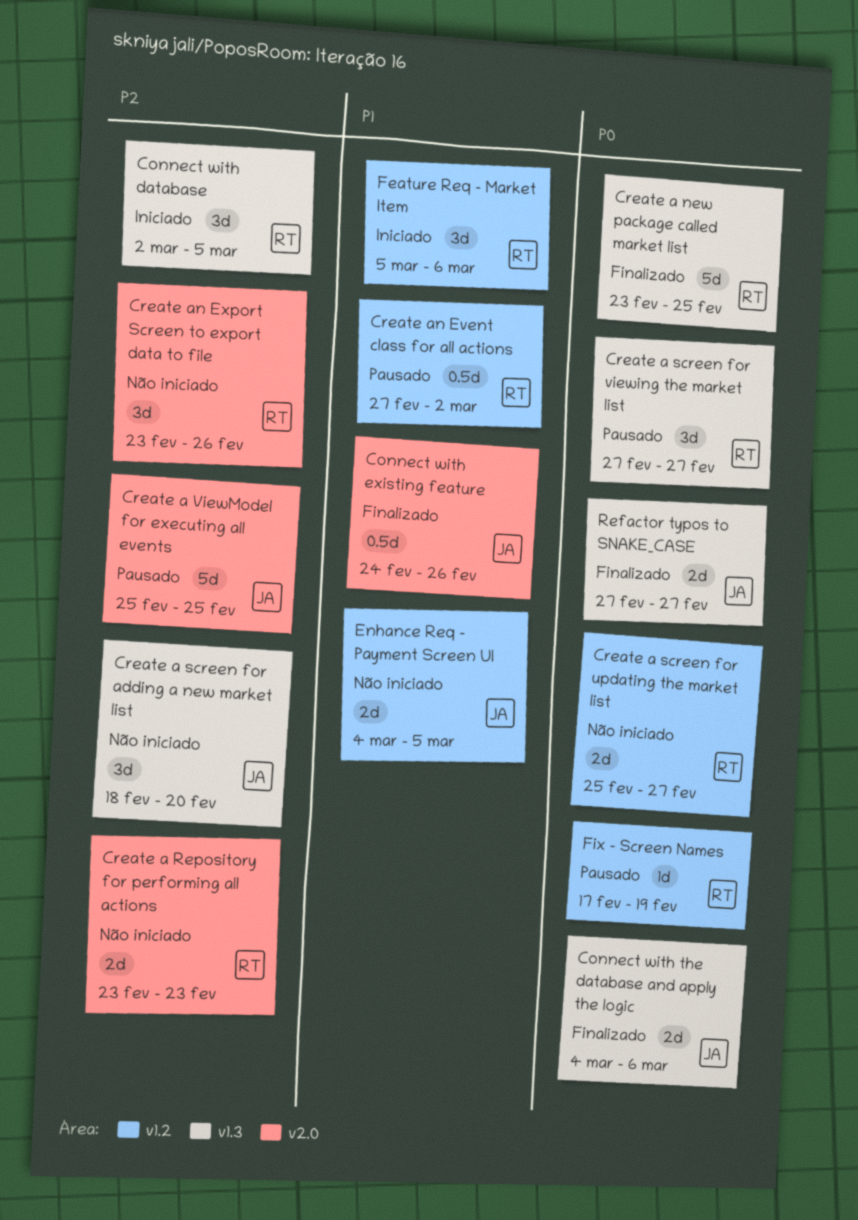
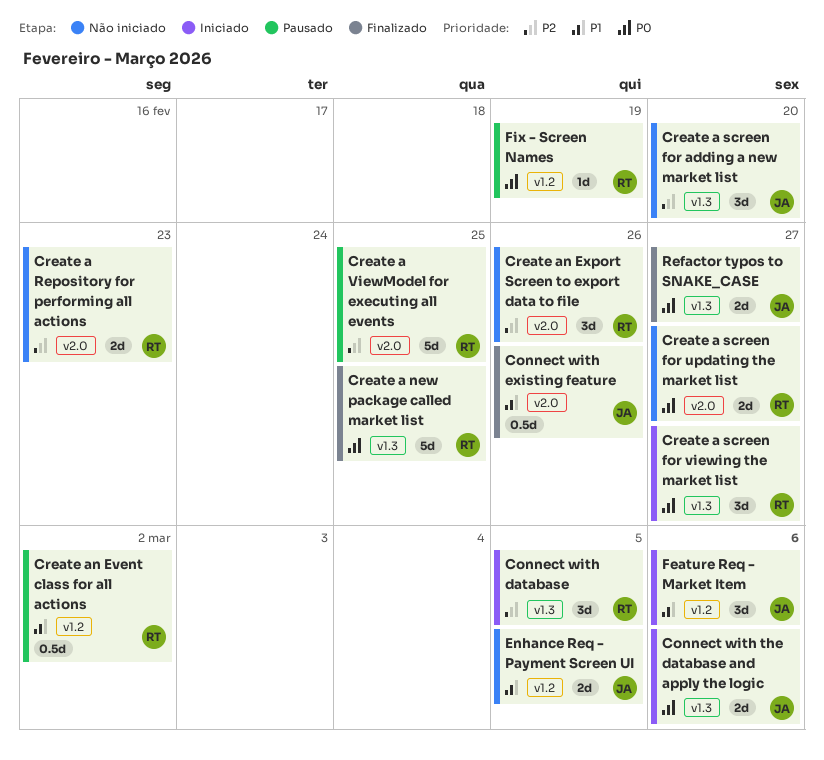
Connect with the database and apply the logic, status: Finalizado -> Iniciado
Create a screen for updating the market list, label: v1.2 -> v2.0
Create a screen for viewing the market list, status: Pausado -> Iniciado
Create a ViewModel for executing all events, owner: JA -> RT
Feature Req - Market Item, owner: RT -> JA

